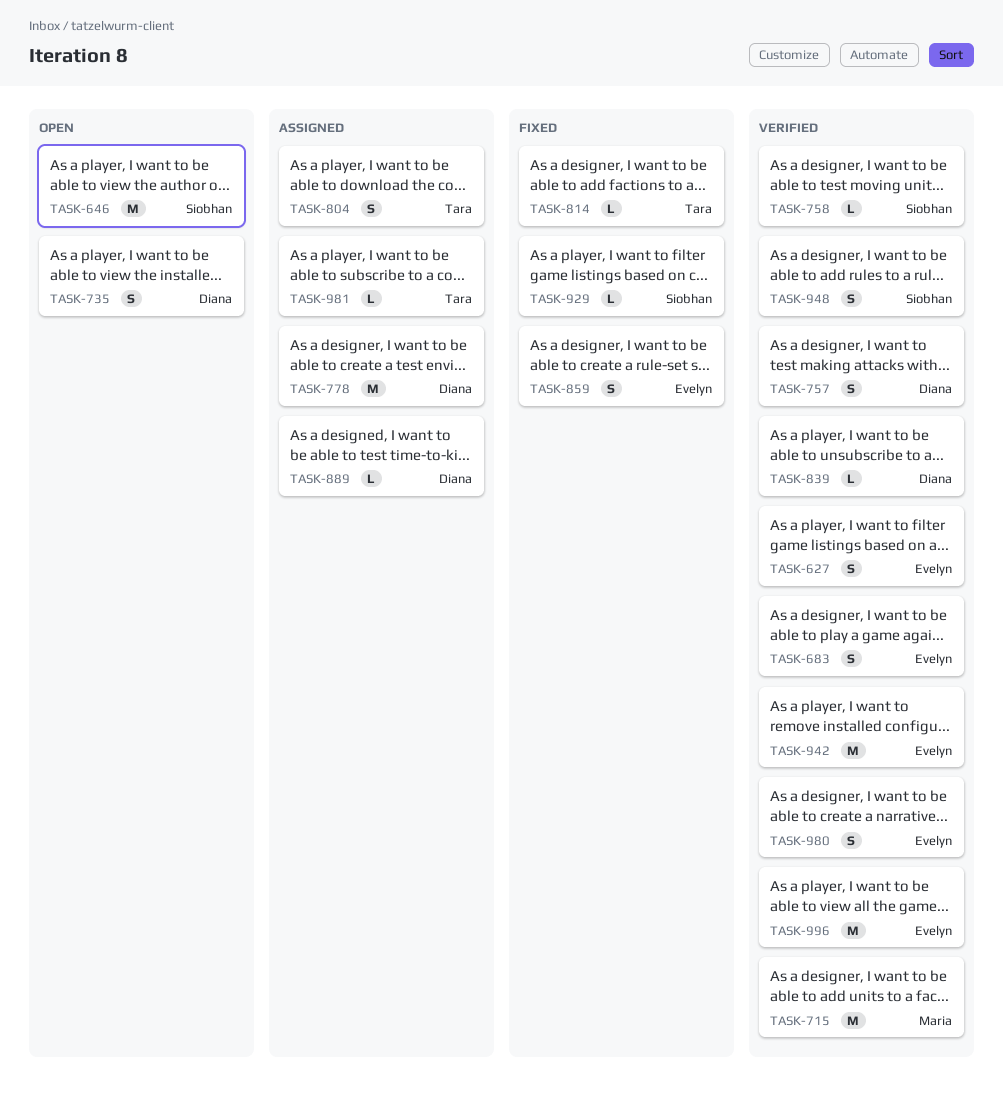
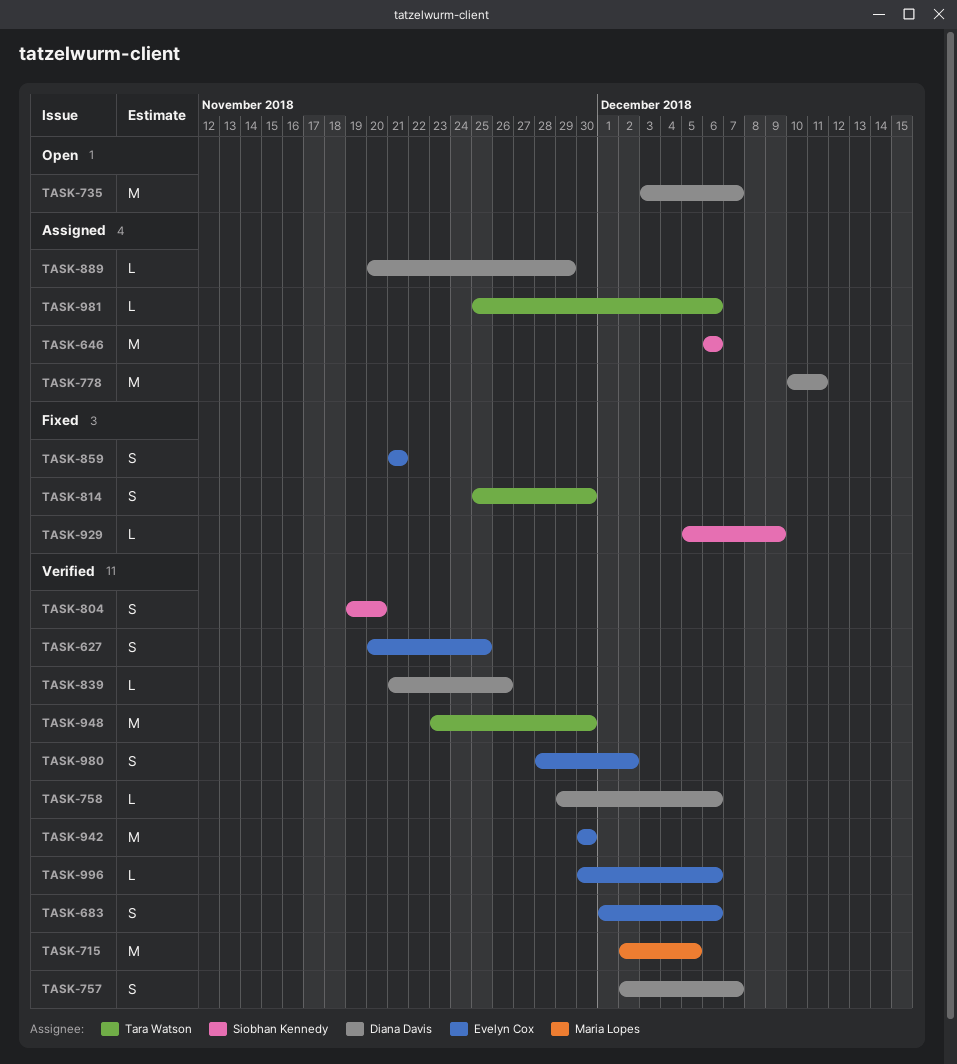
TASK-646, status: Open -> Assigned
TASK-735, estimate: S -> M
TASK-758, owner: Siobhan Kennedy -> Diana Davis
TASK-804, status: Assigned -> Verified
TASK-804, owner: Tara Watson -> Siobhan Kennedy
TASK-814, estimate: L -> S
TASK-948, owner: Siobhan Kennedy -> Tara Watson
TASK-948, estimate: S -> M
TASK-996, estimate: M -> L

